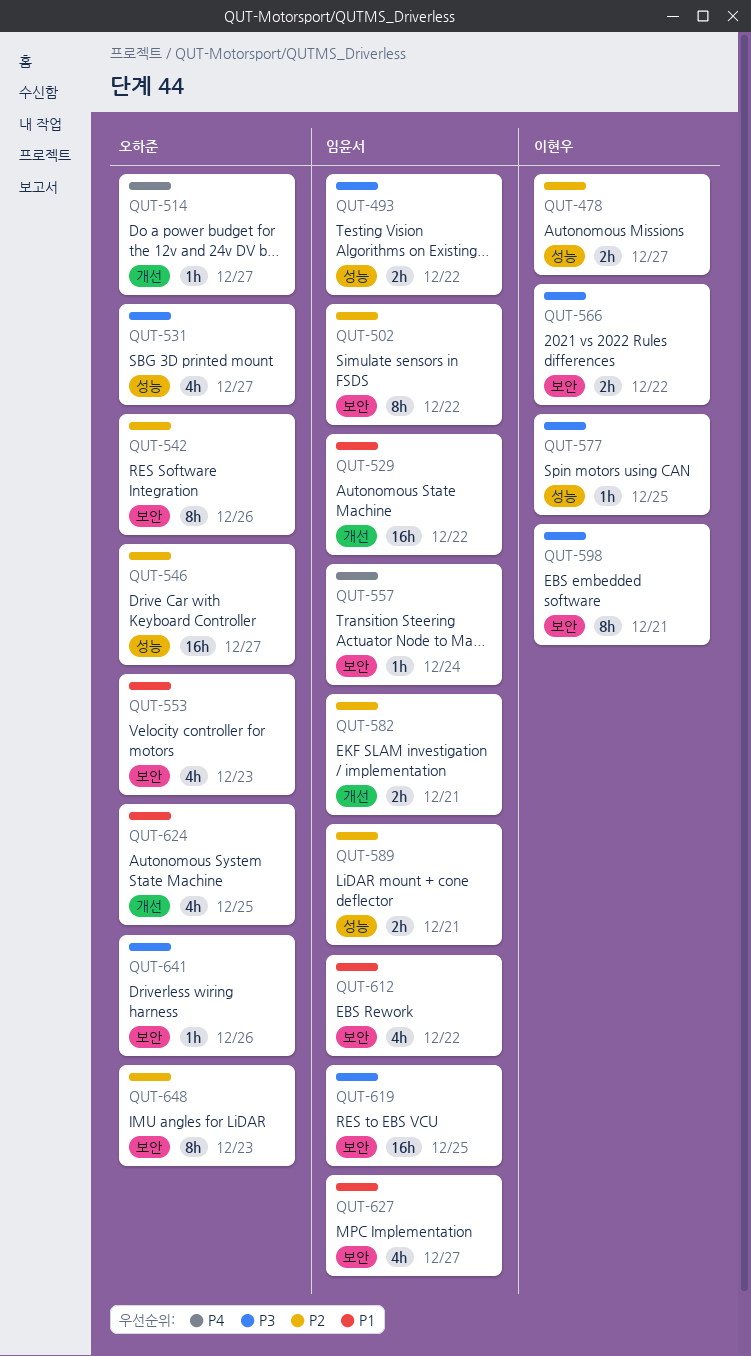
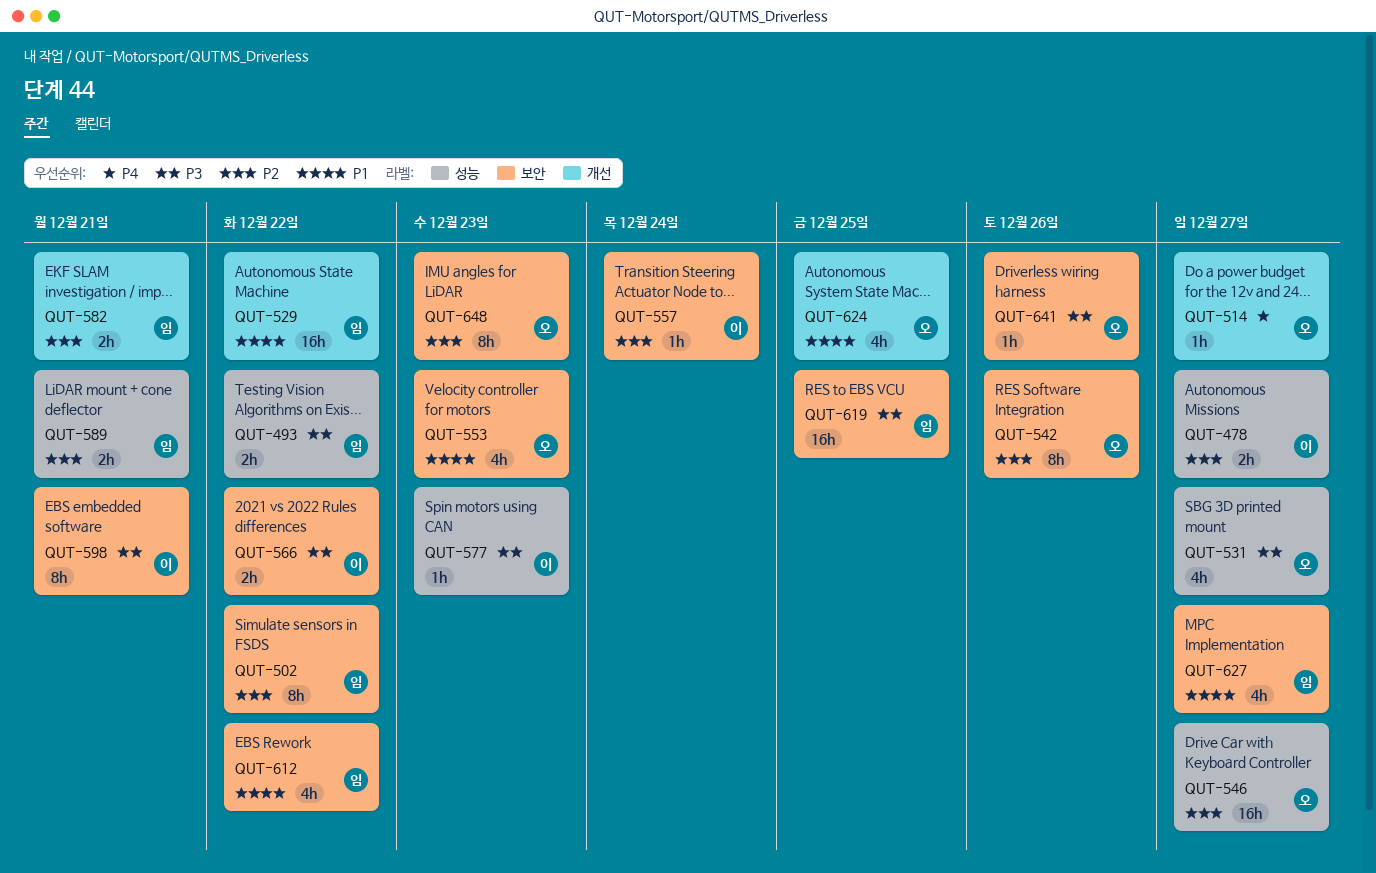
QUT-557, owner: 임윤서 -> 이현우
QUT-557, priority: P4 -> P2
QUT-577, due: Dec 25 -> Dec 23

